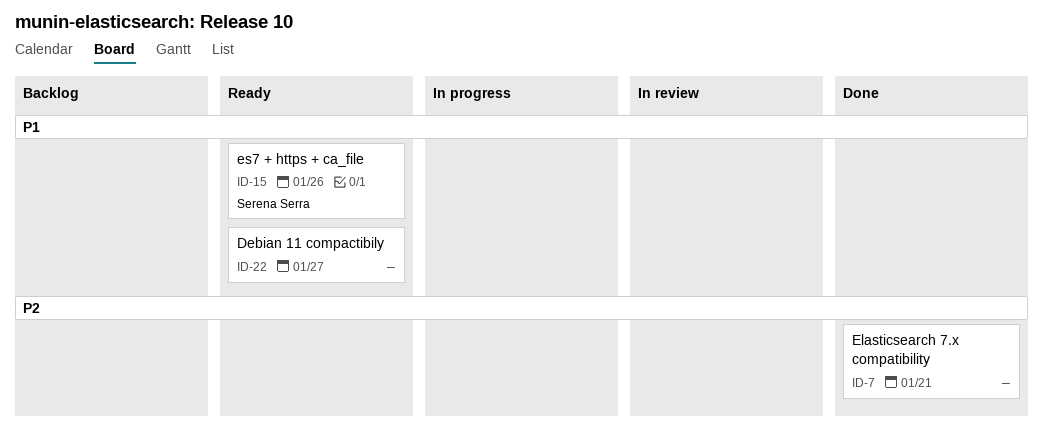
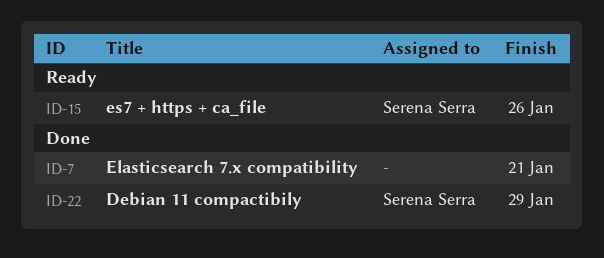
ID-22, status: Ready -> Done
ID-22, owner: none -> Serena Serra
ID-22, due: Jan 27 -> Jan 29

